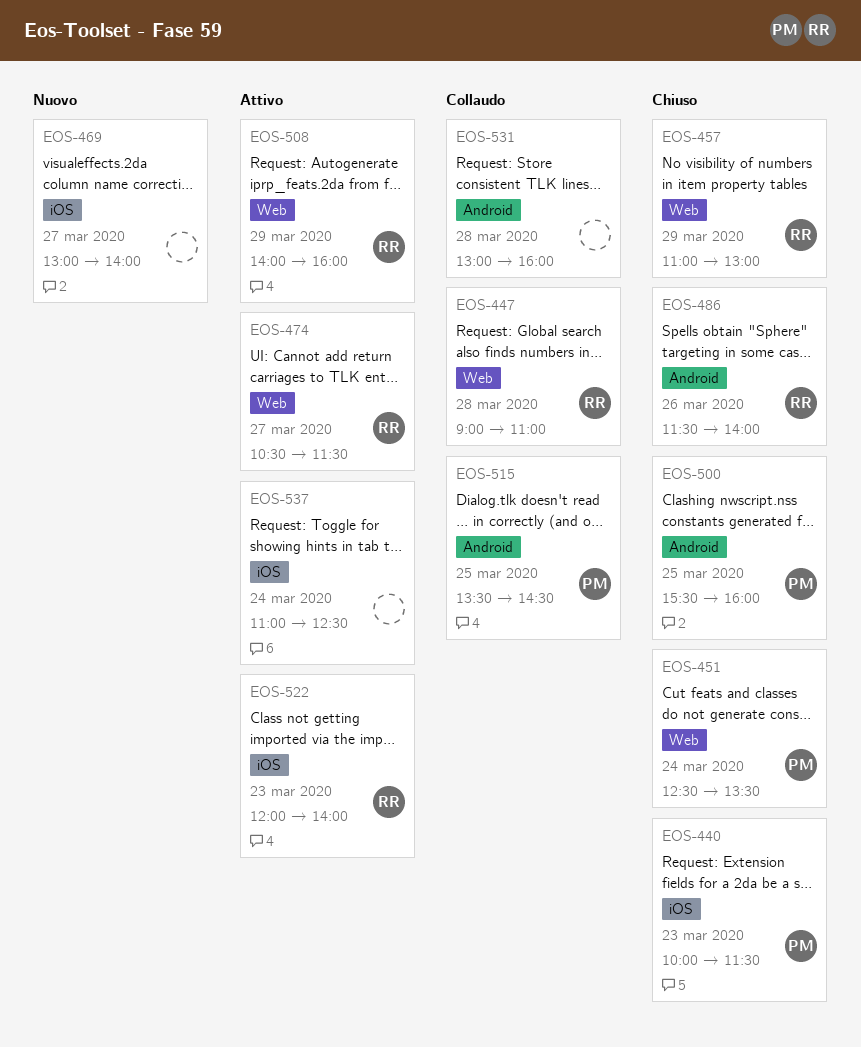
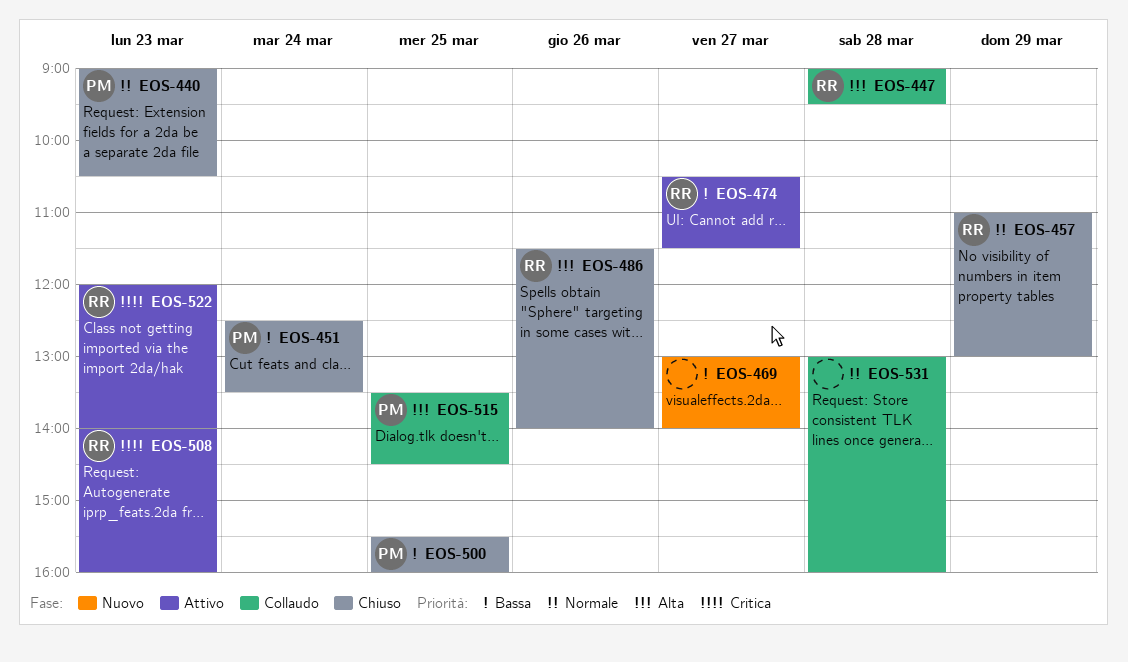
EOS-440, begins: 10:00 -> 09:00
EOS-440, ends: 11:30 -> 10:30
EOS-447, ends: 11:00 -> 09:30
EOS-508, day: Mar 29 -> Mar 23
EOS-537: present -> none

